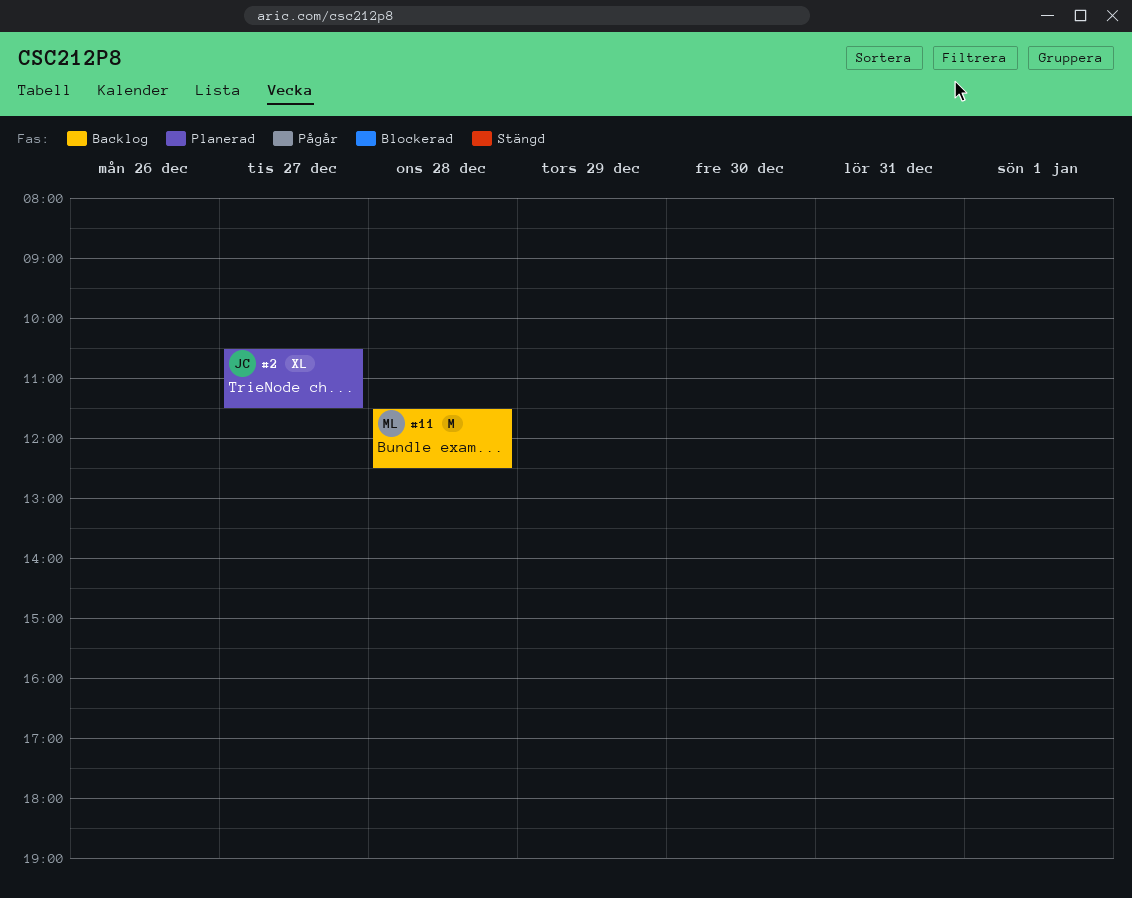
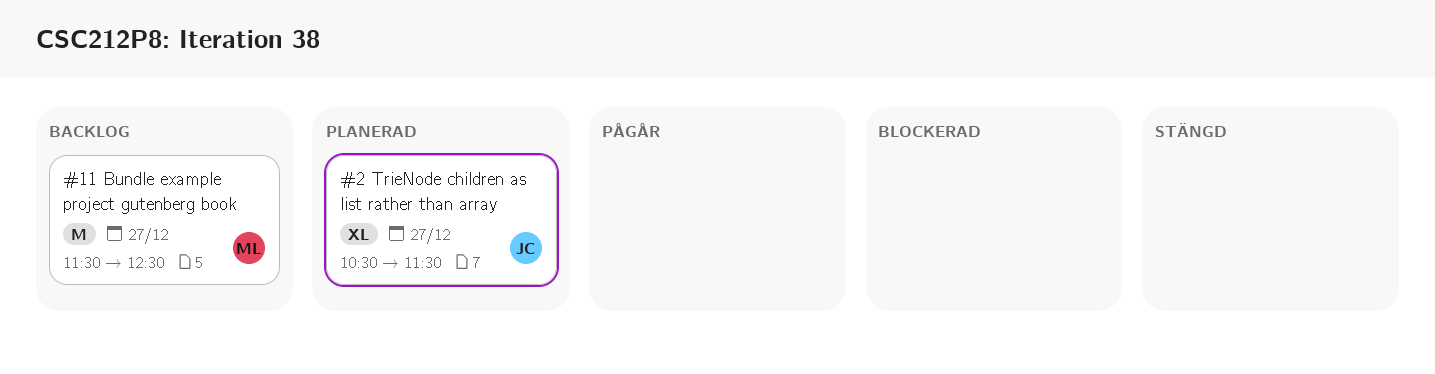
#11, day: Dec 28 -> Dec 27

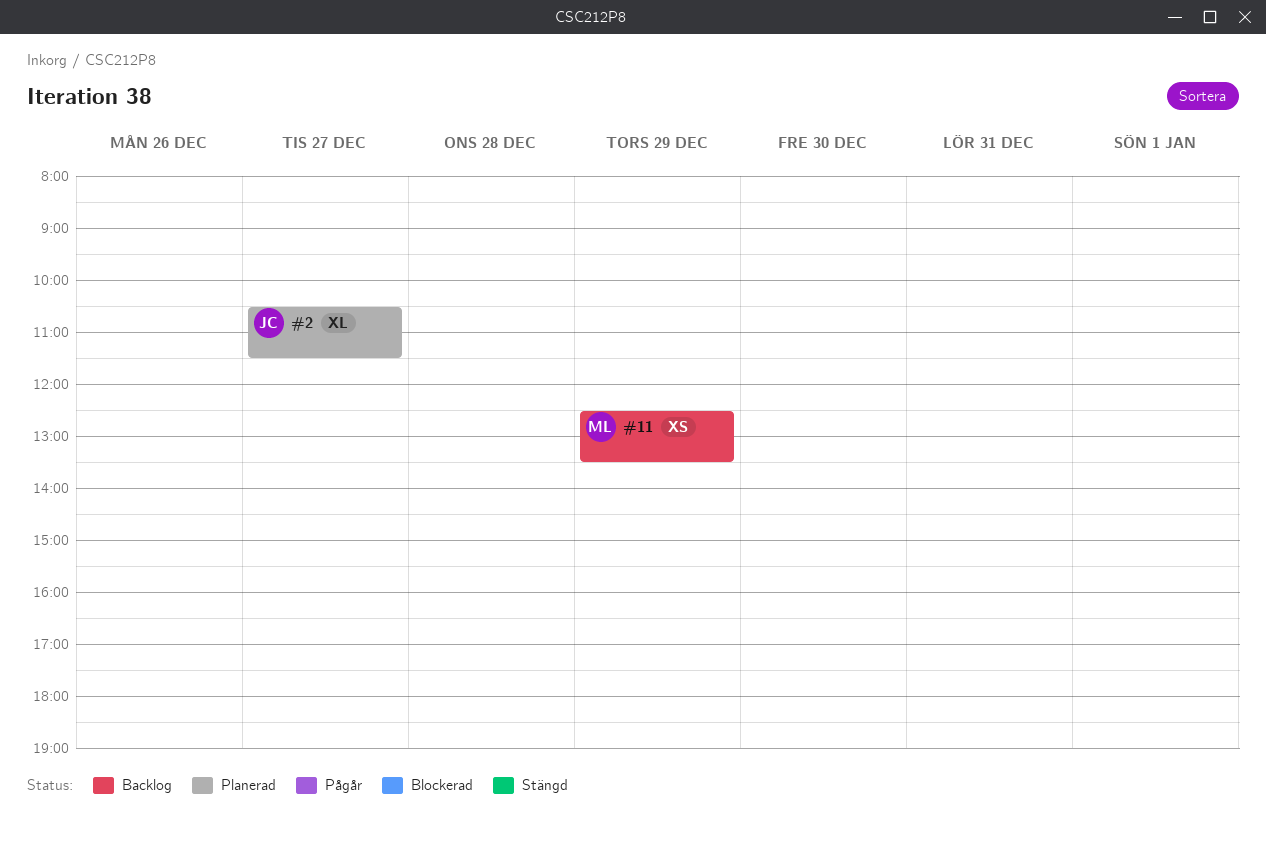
#11, estimate: M -> XS
#11, day: Dec 27 -> Dec 29
#11, begins: 11:30 -> 12:30
#11, ends: 12:30 -> 13:30

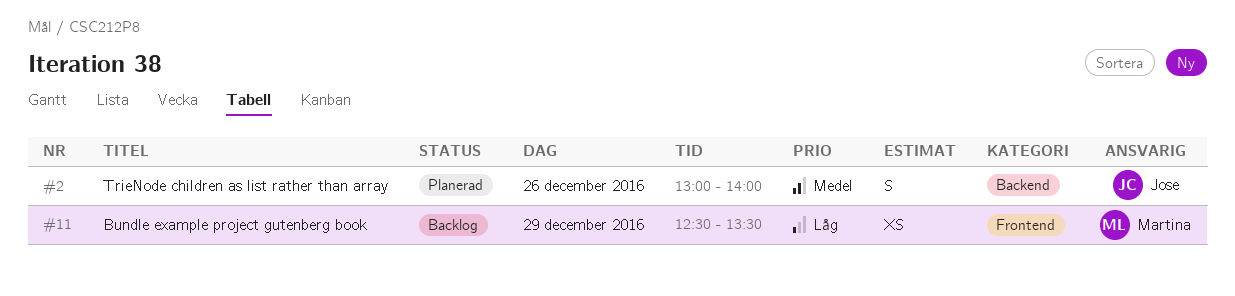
#2, estimate: XL -> S
#2, day: Dec 27 -> Dec 26
#2, begins: 10:30 -> 13:00
#2, ends: 11:30 -> 14:00

